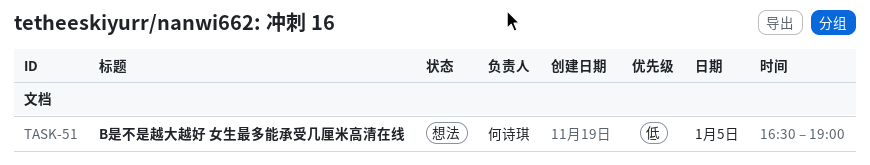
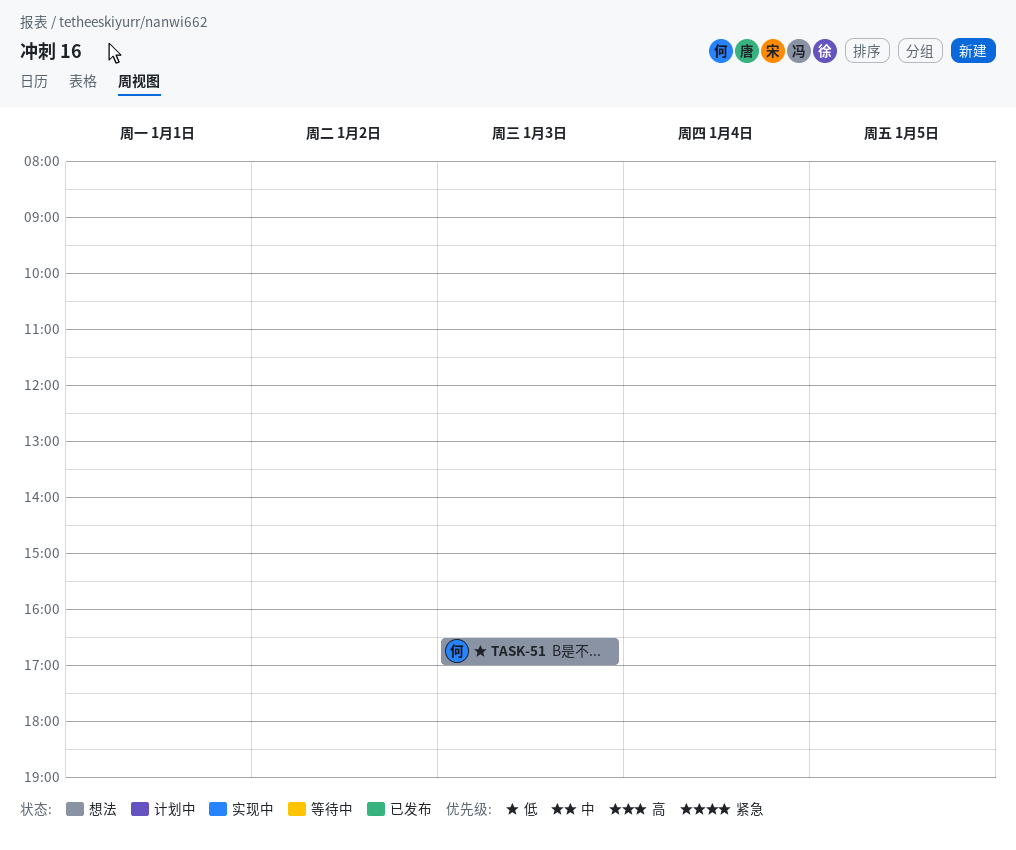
TASK-51, day: Jan 5 -> Jan 3
TASK-51, ends: 19:00 -> 17:00

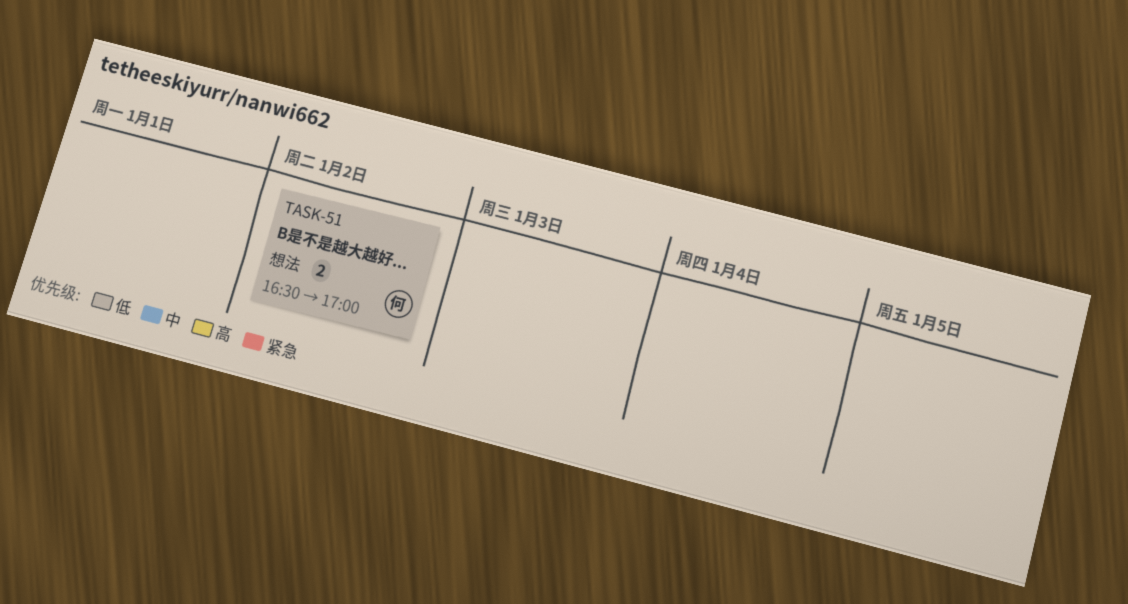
TASK-51, day: Jan 3 -> Jan 2

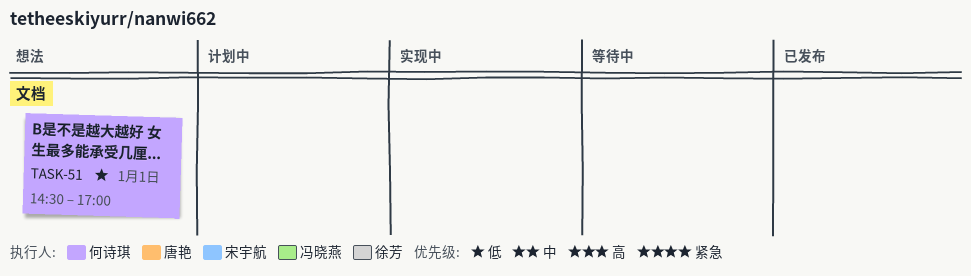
TASK-51, day: Jan 2 -> Jan 1
TASK-51, begins: 16:30 -> 14:30

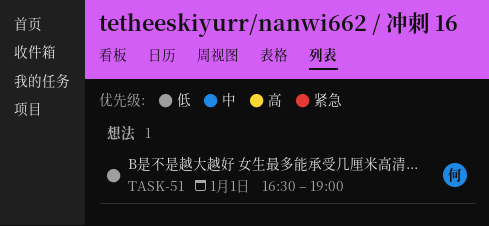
TASK-51, begins: 14:30 -> 16:30
TASK-51, ends: 17:00 -> 19:00

